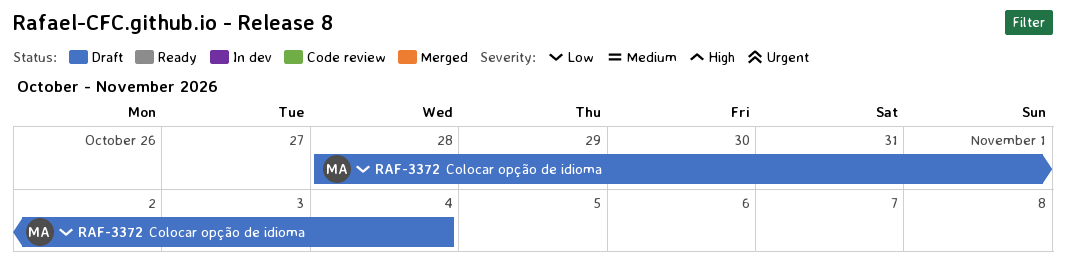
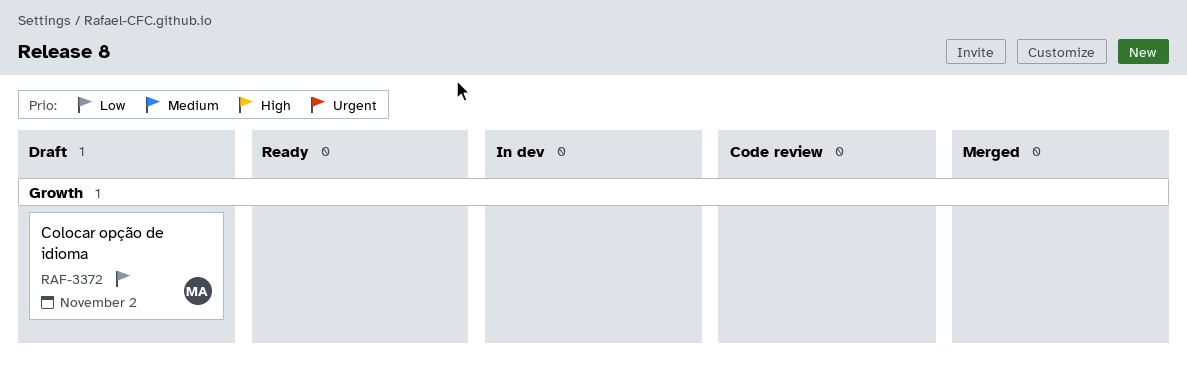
RAF-3372, due: Nov 4 -> Nov 2

